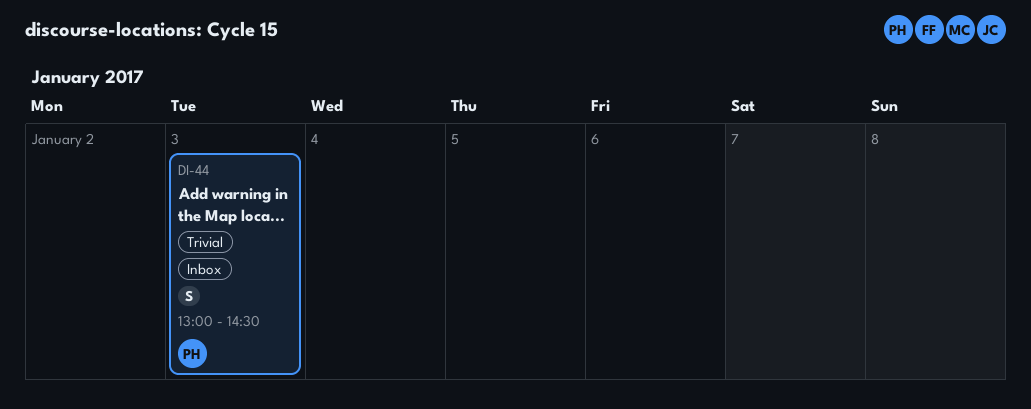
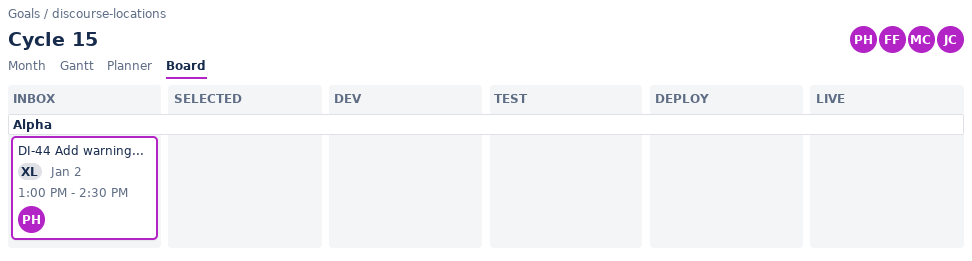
DI-44, estimate: S -> XL
DI-44, day: Jan 3 -> Jan 2

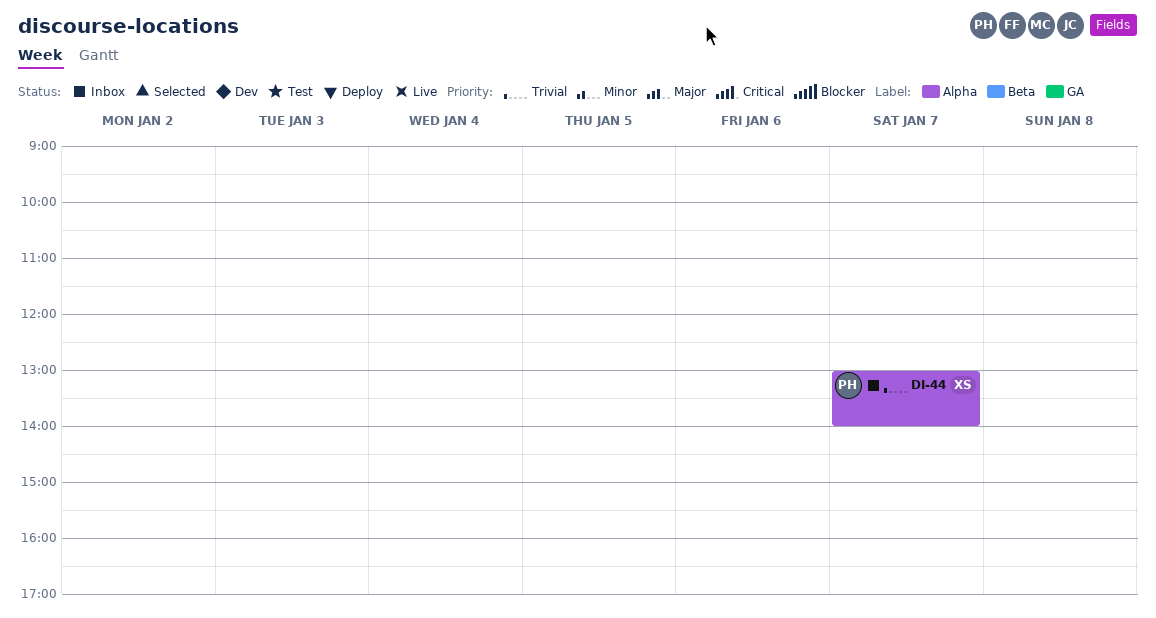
DI-44, estimate: XL -> XS
DI-44, day: Jan 2 -> Jan 7
DI-44, ends: 14:30 -> 14:00

